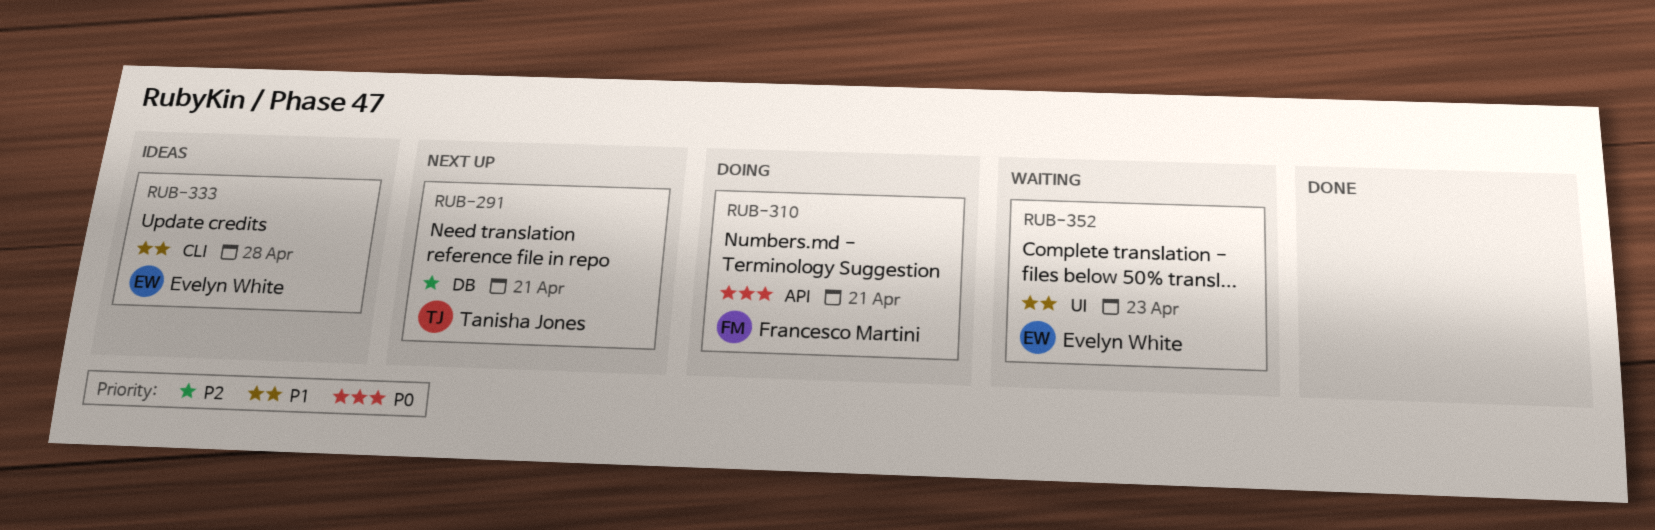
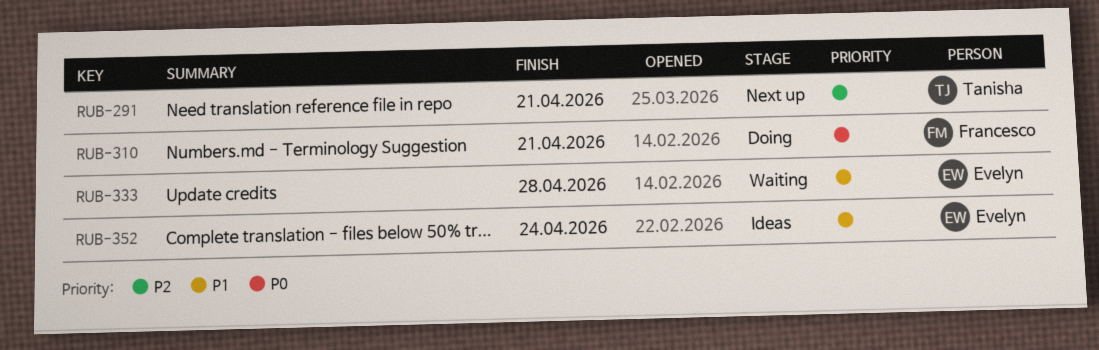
RUB-333, status: Ideas -> Waiting
RUB-352, status: Waiting -> Ideas
RUB-352, due: Apr 23 -> Apr 24

